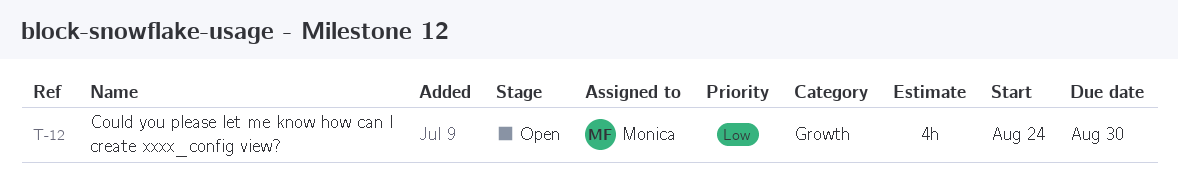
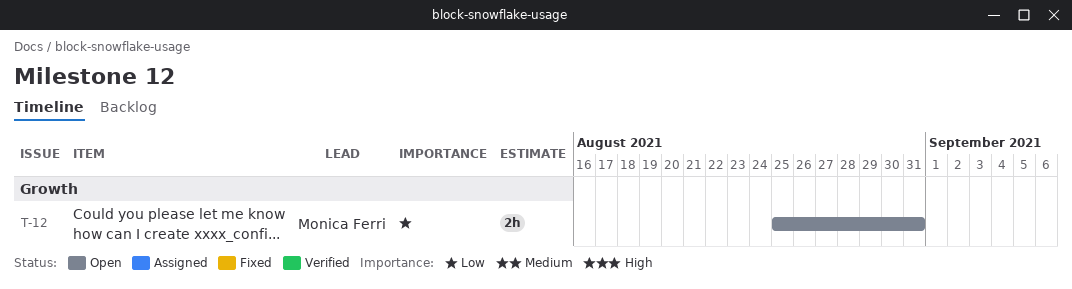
T-12, estimate: 4h -> 2h
T-12, start: Aug 24 -> Aug 25
T-12, due: Aug 30 -> Aug 31

